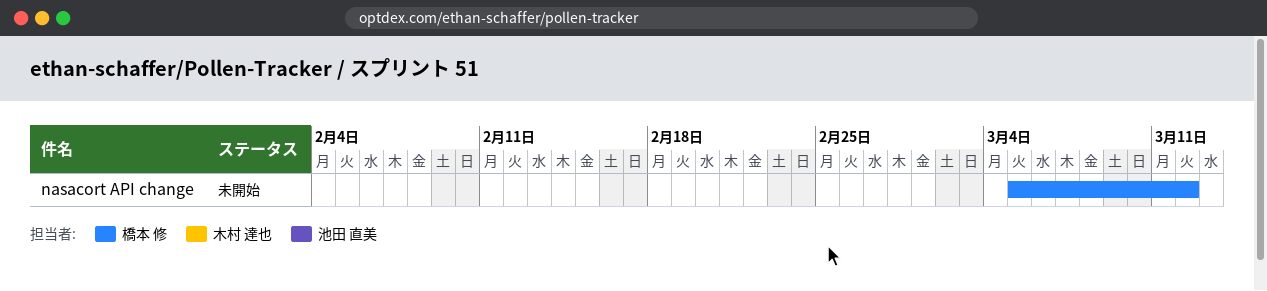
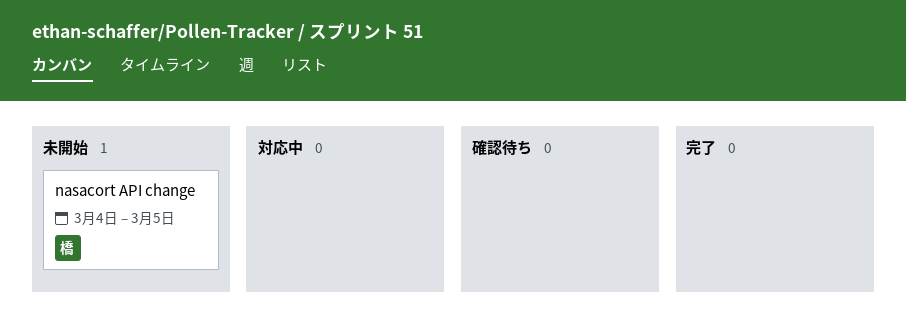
nasacort API change, start: Mar 5 -> Mar 4
nasacort API change, due: Mar 12 -> Mar 5

